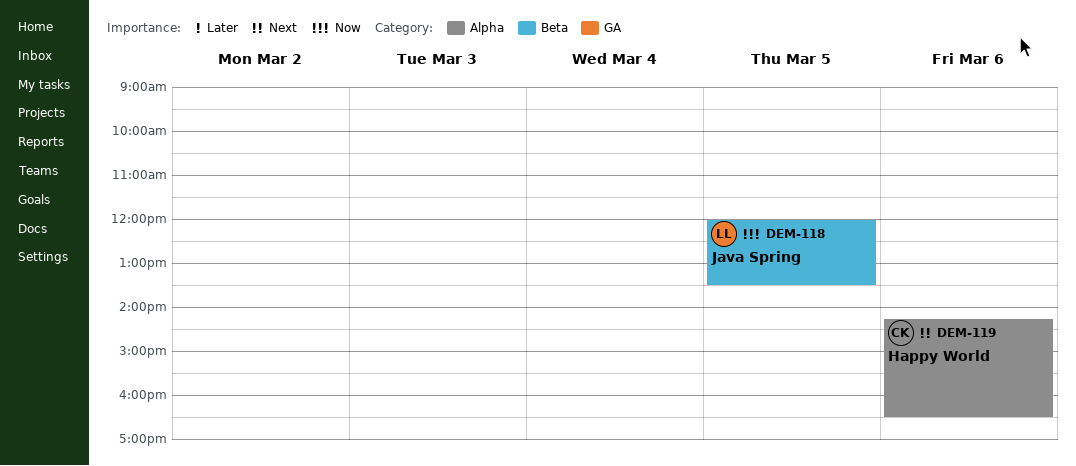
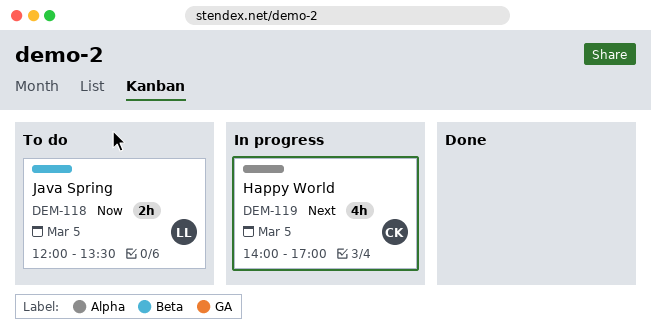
DEM-119, day: Mar 6 -> Mar 5
DEM-119, begins: 14:15 -> 14:00
DEM-119, ends: 16:30 -> 17:00

